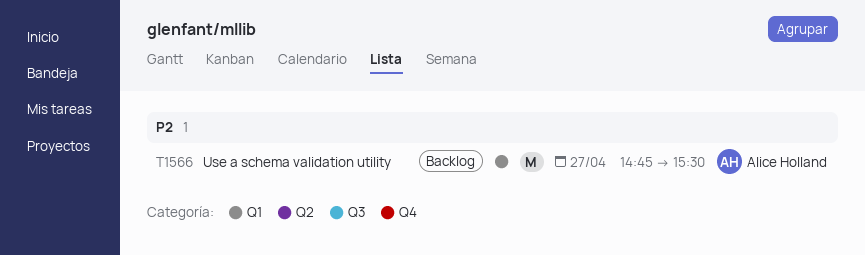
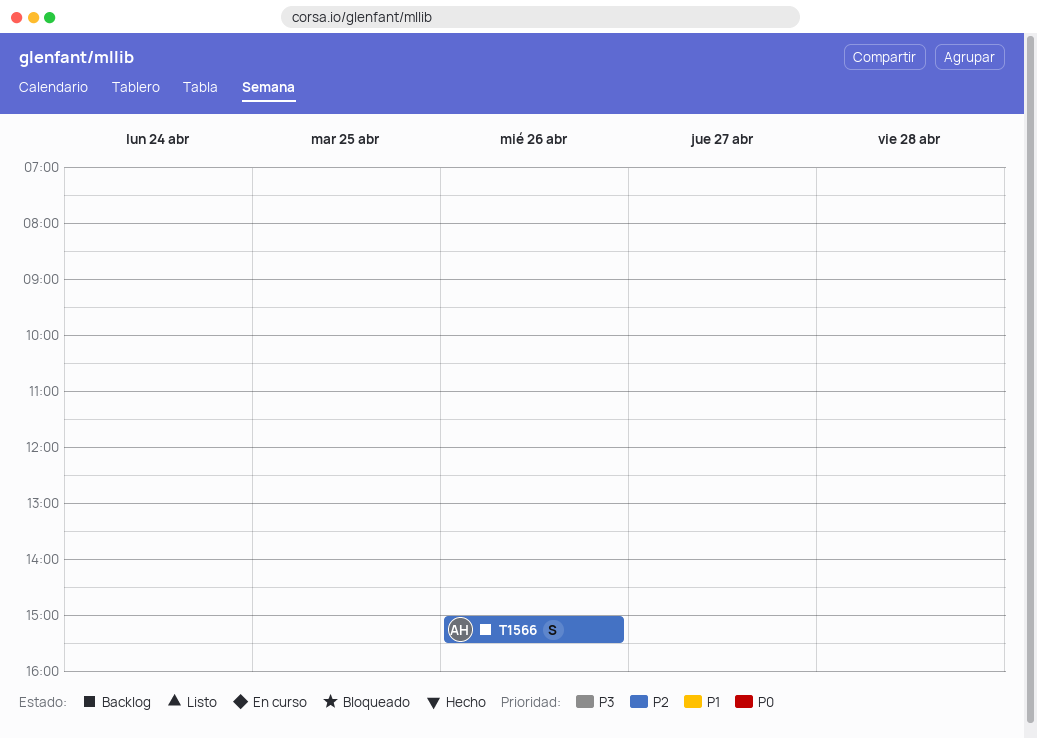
T1566, estimate: M -> S
T1566, day: Apr 27 -> Apr 26
T1566, begins: 14:45 -> 15:00

